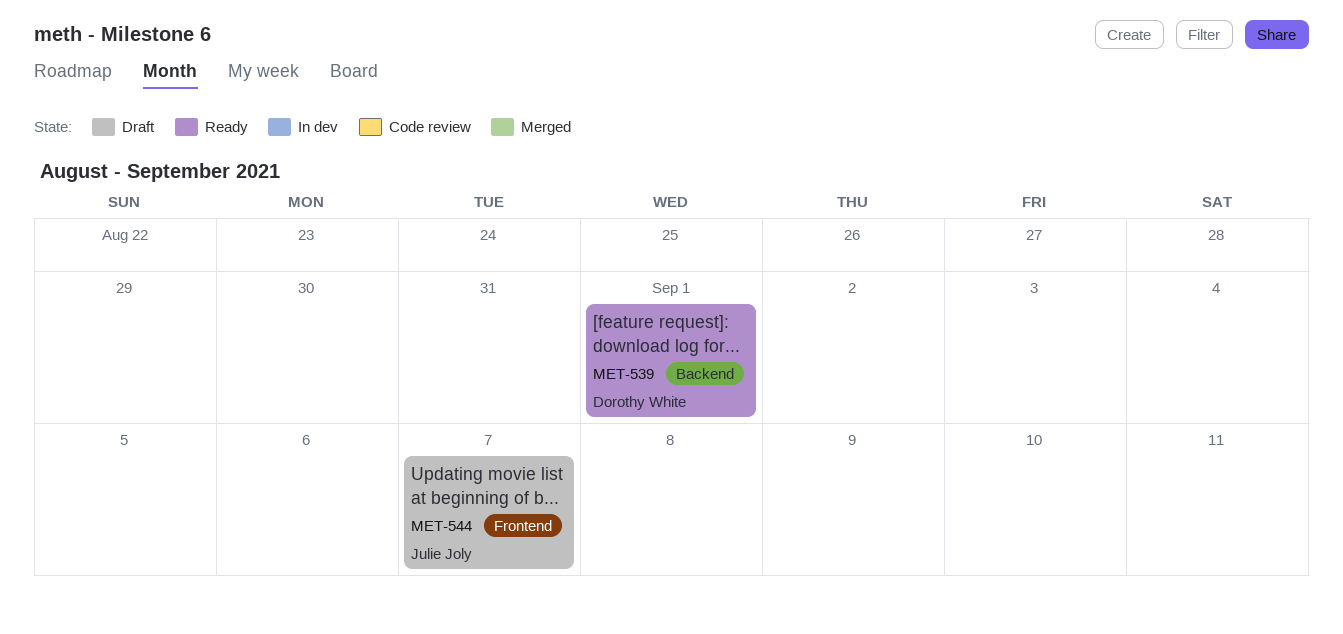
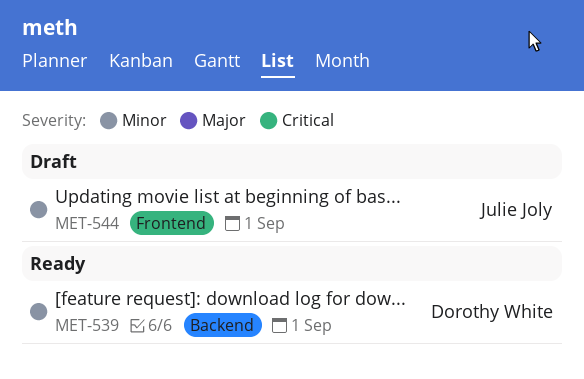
MET-544, due: Sep 7 -> Sep 1

